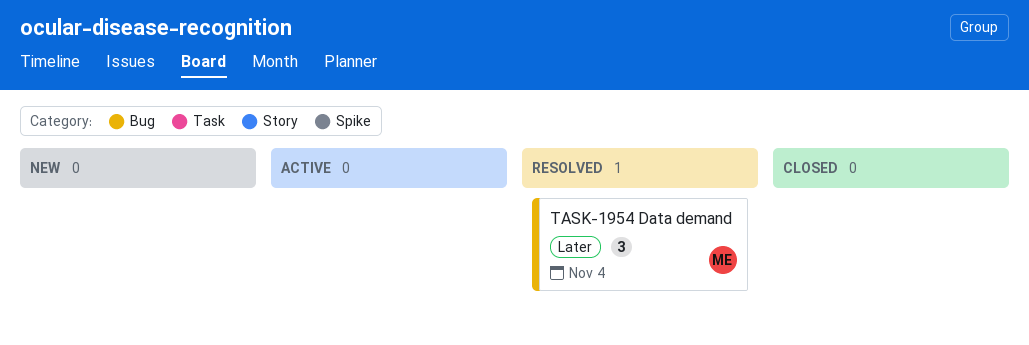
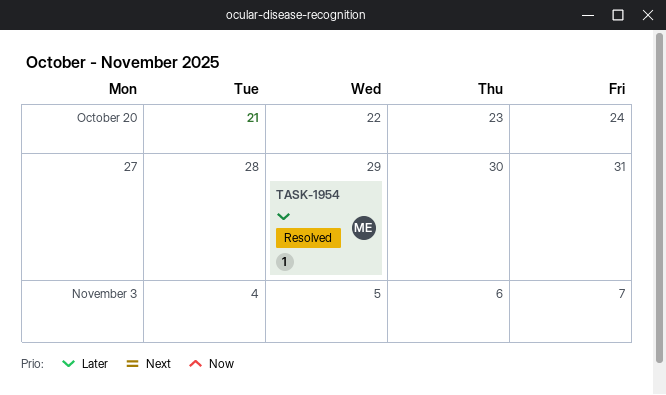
TASK-1954, estimate: 3 -> 1
TASK-1954, due: Nov 4 -> Oct 29

